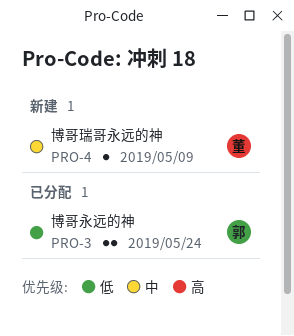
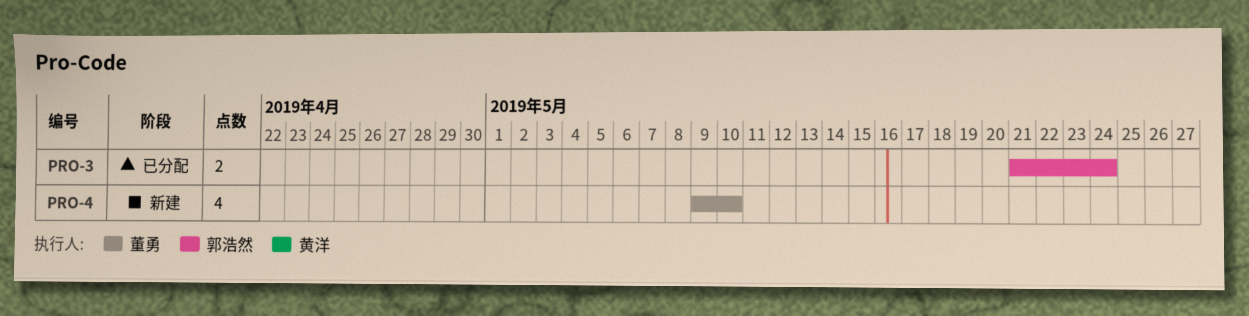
PRO-4, estimate: 1 -> 4
PRO-4, due: May 9 -> May 10

